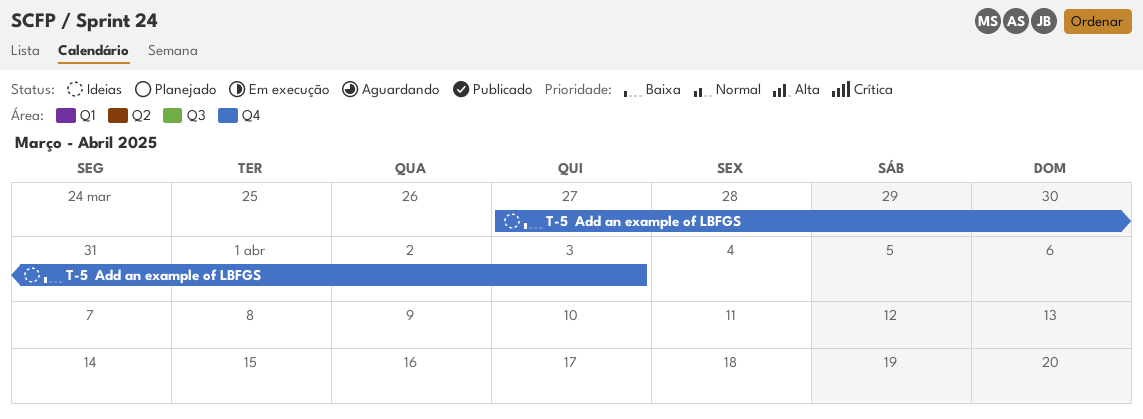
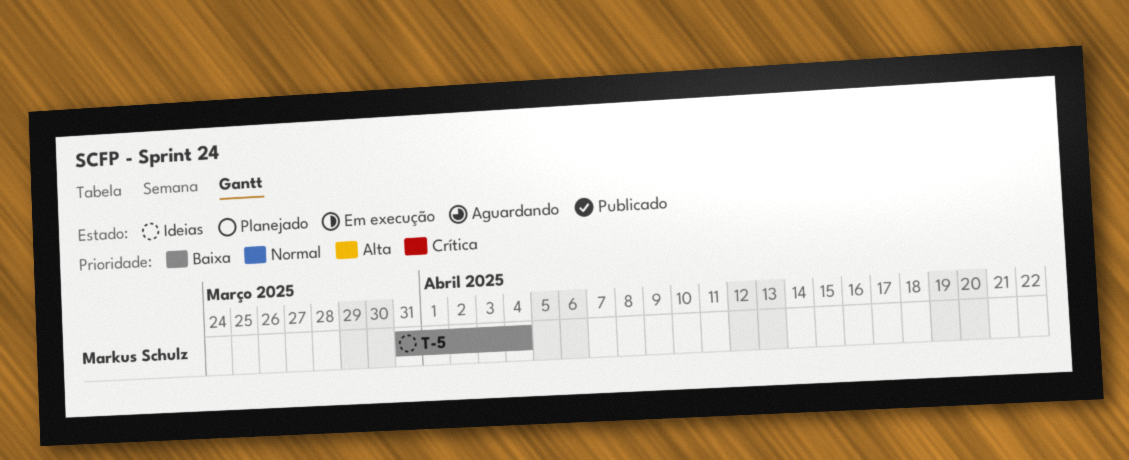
T-5, start: Mar 27 -> Mar 31
T-5, due: Apr 3 -> Apr 4

